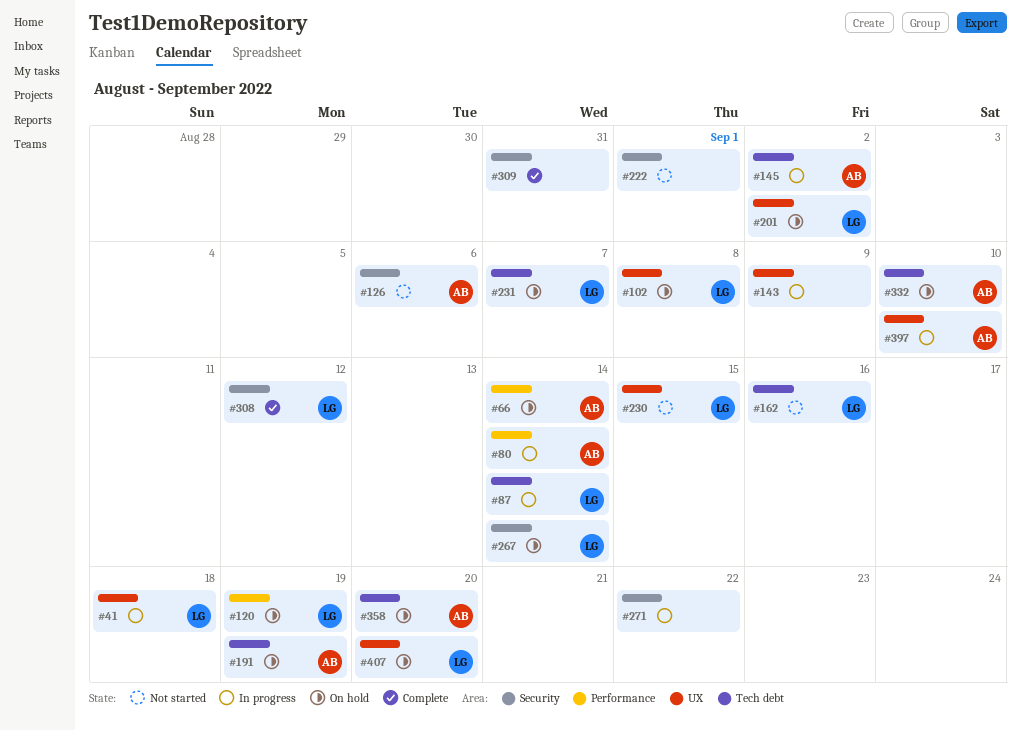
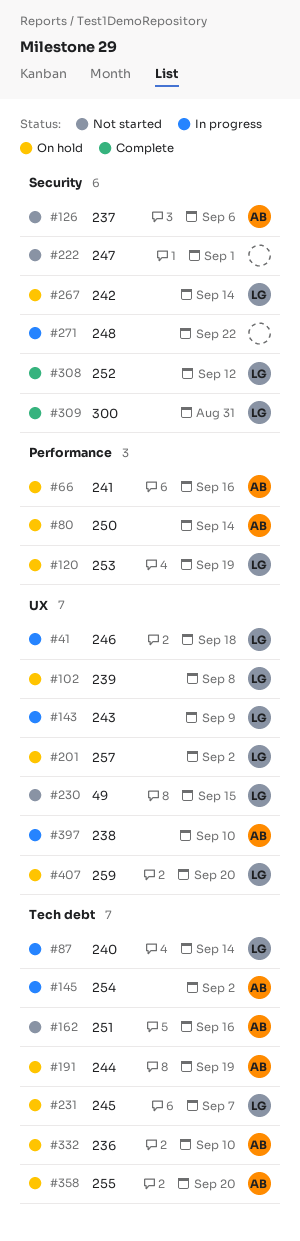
#66, due: Sep 14 -> Sep 16
#80, status: In progress -> On hold
#143, owner: none -> LG
#162, owner: LG -> AB
#309, owner: none -> LG

